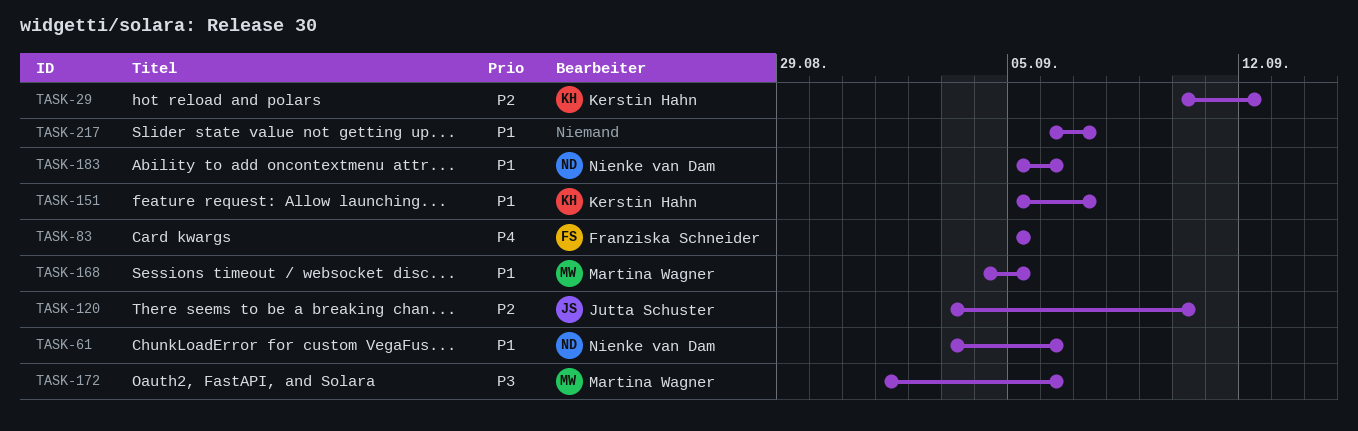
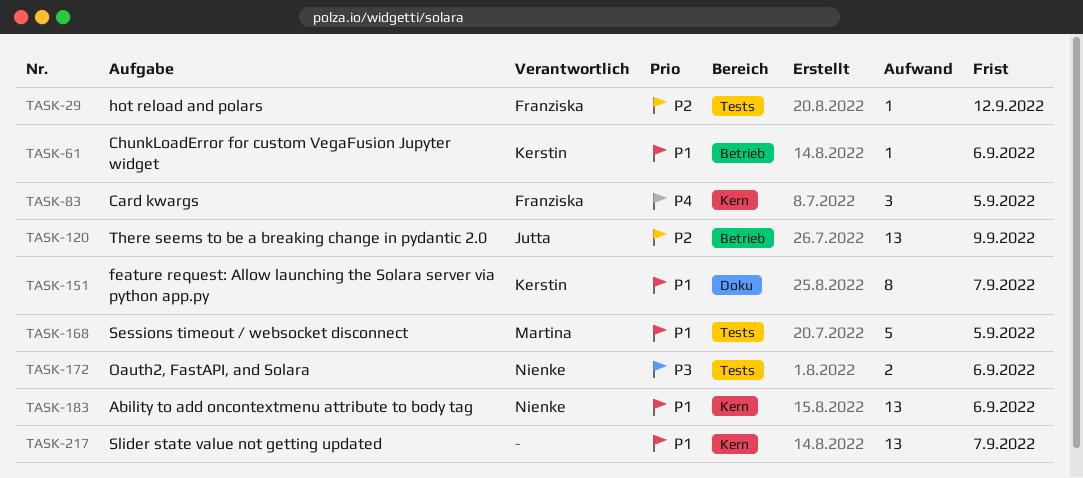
TASK-29, owner: Kerstin Hahn -> Franziska Schneider
TASK-61, owner: Nienke van Dam -> Kerstin Hahn
TASK-120, due: Sep 10 -> Sep 9
TASK-172, owner: Martina Wagner -> Nienke van Dam

